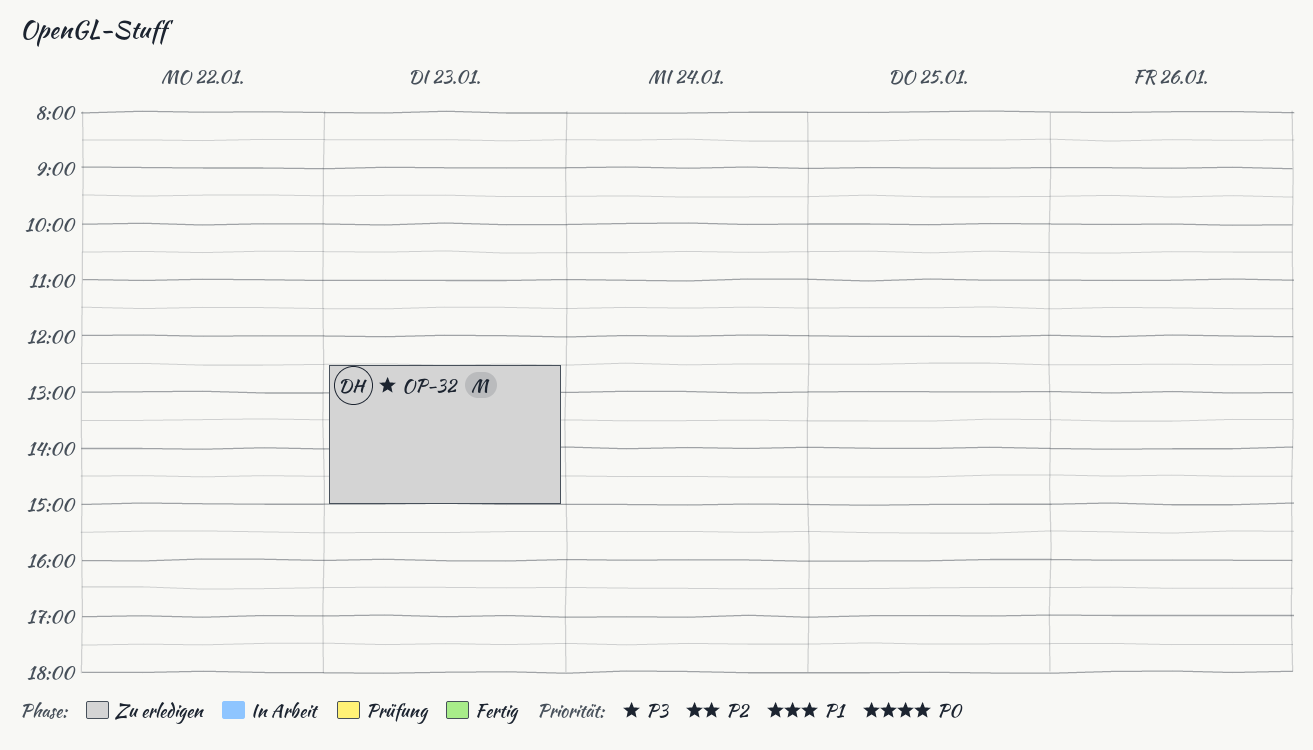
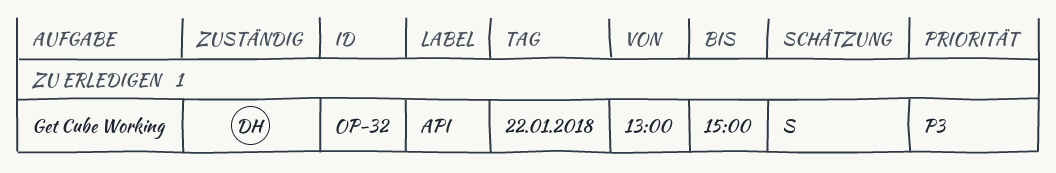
OP-32, estimate: M -> S
OP-32, day: Jan 23 -> Jan 22
OP-32, begins: 12:30 -> 13:00

